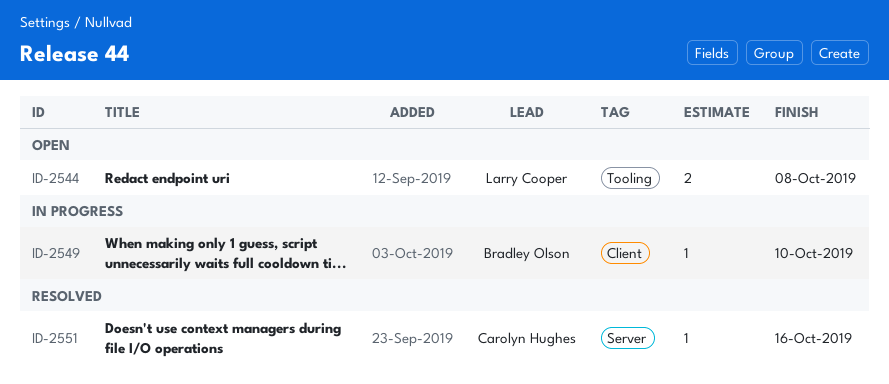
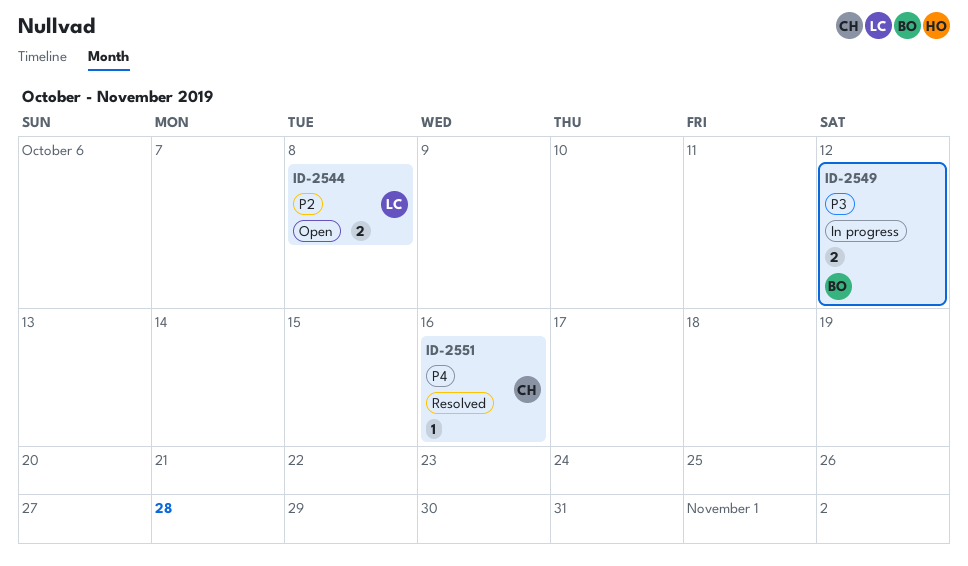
ID-2549, estimate: 1 -> 2
ID-2549, due: Oct 10 -> Oct 12

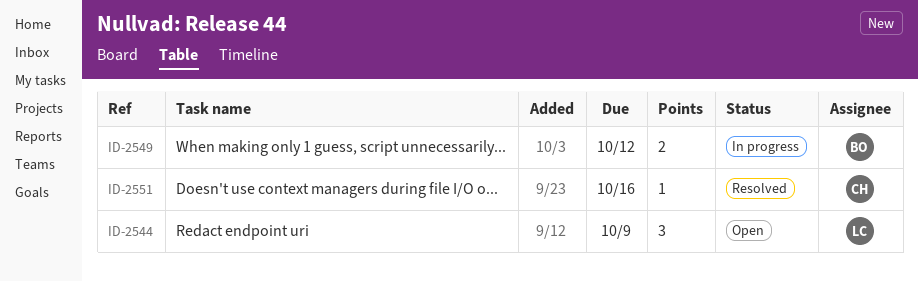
ID-2544, estimate: 2 -> 3
ID-2544, due: Oct 8 -> Oct 9

